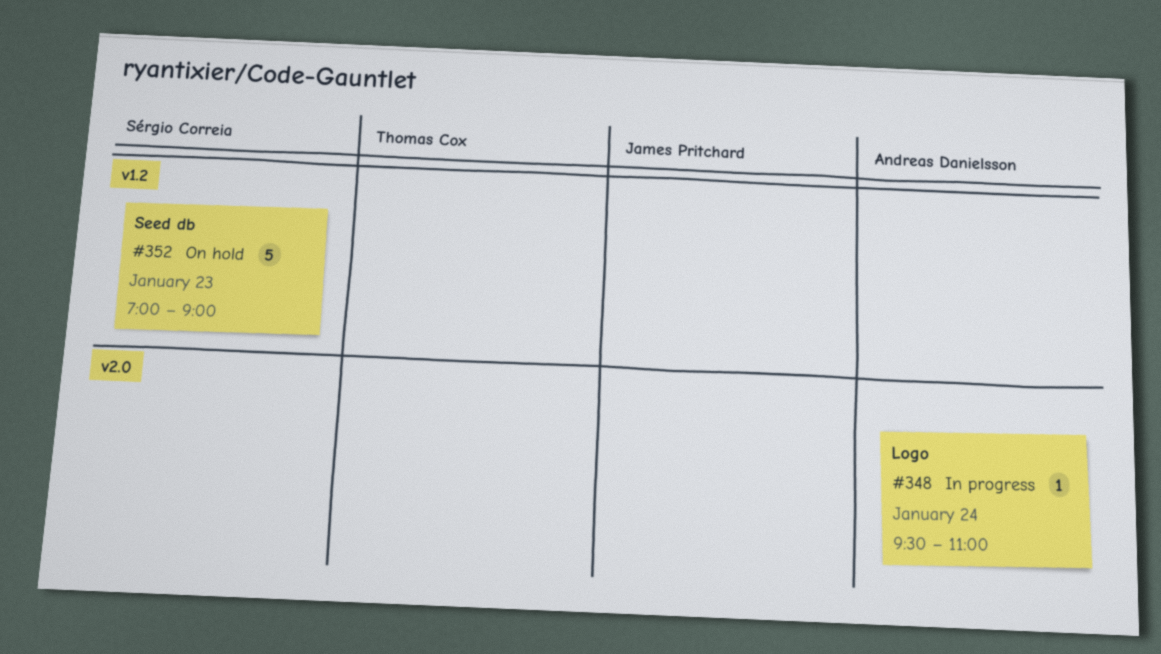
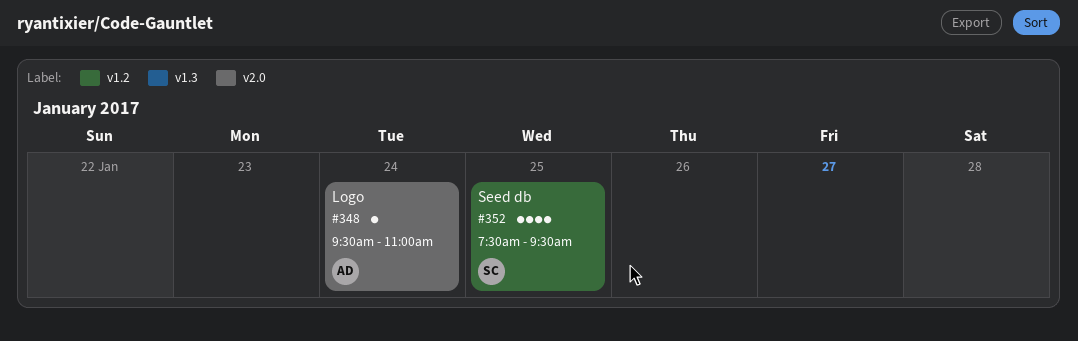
#352, estimate: 5 -> 4
#352, day: Jan 23 -> Jan 25
#352, begins: 07:00 -> 07:30
#352, ends: 09:00 -> 09:30

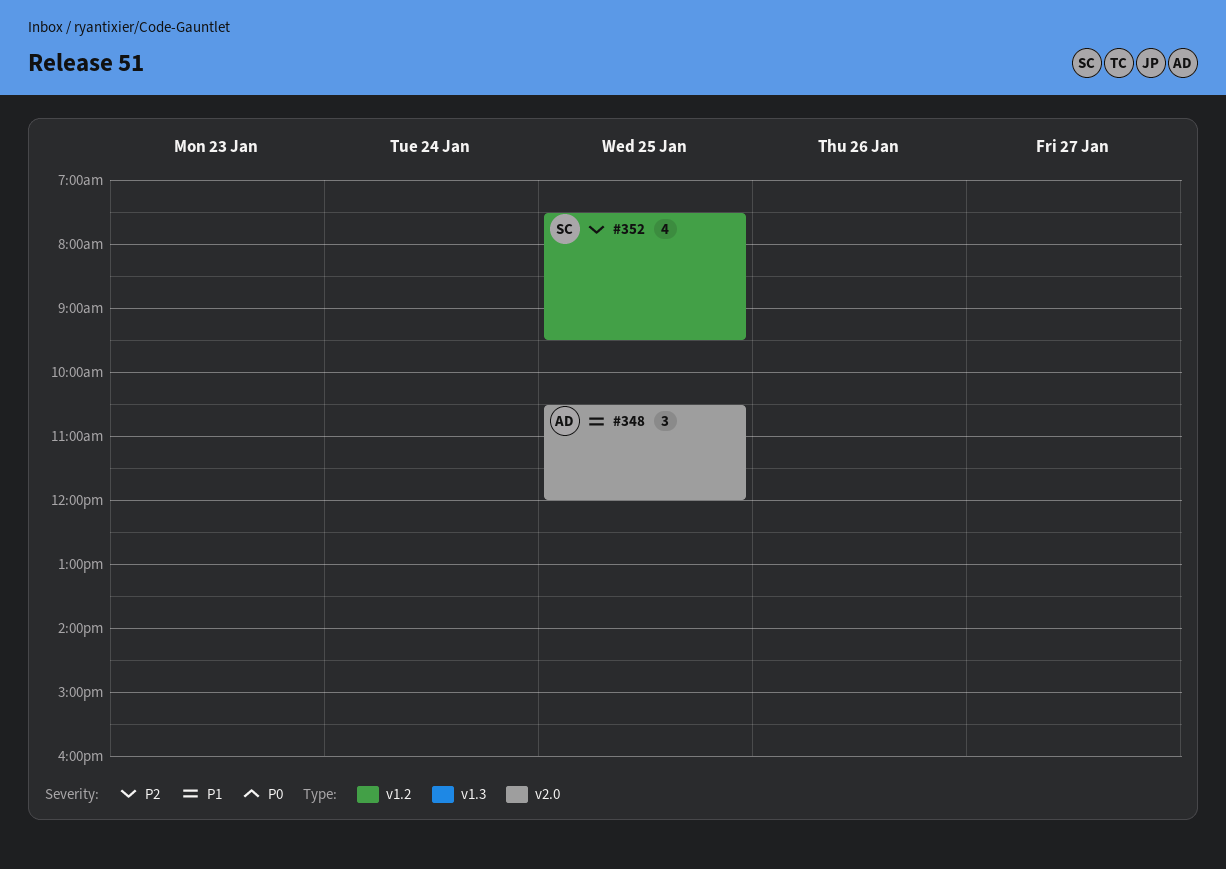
#348, estimate: 1 -> 3
#348, day: Jan 24 -> Jan 25
#348, begins: 09:30 -> 10:30
#348, ends: 11:00 -> 12:00

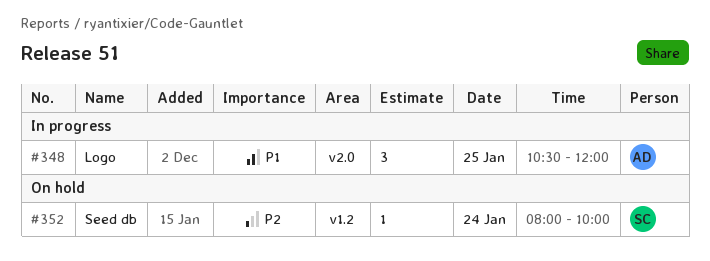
#352, estimate: 4 -> 1
#352, day: Jan 25 -> Jan 24
#352, begins: 07:30 -> 08:00
#352, ends: 09:30 -> 10:00

